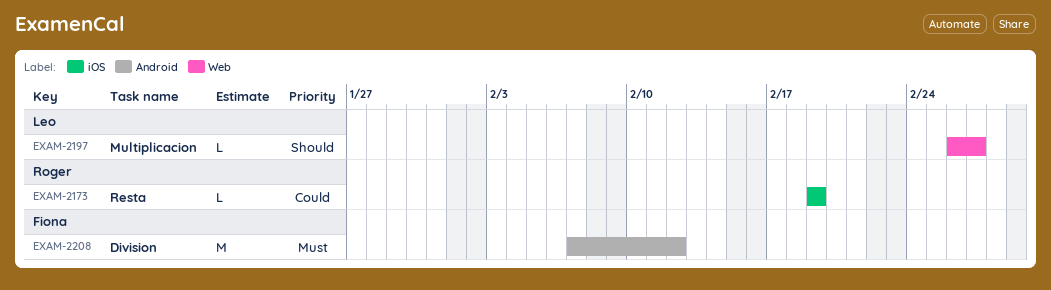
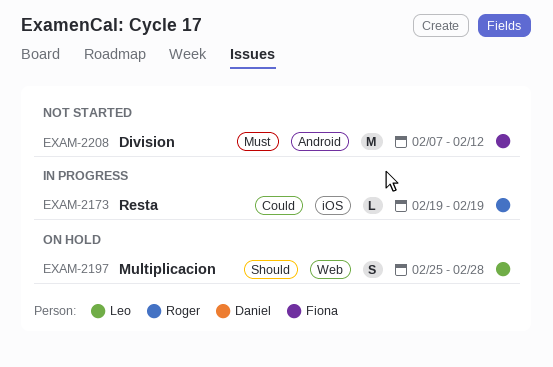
EXAM-2197, estimate: L -> S
EXAM-2197, start: Feb 26 -> Feb 25
EXAM-2197, due: Feb 27 -> Feb 28

